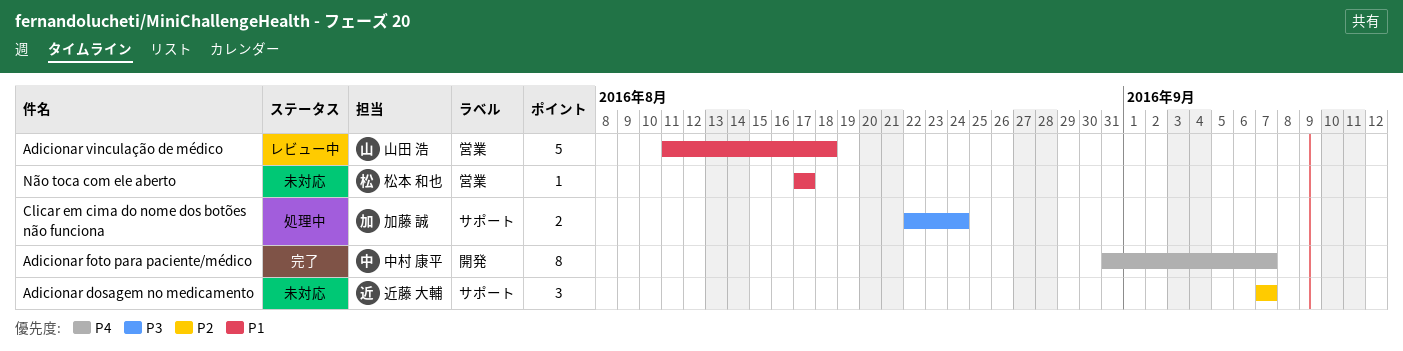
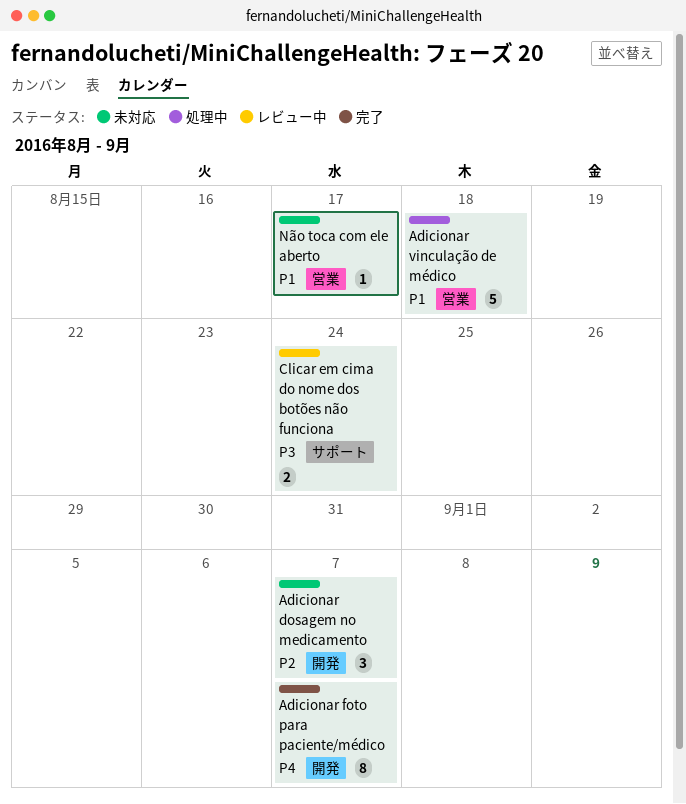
Adicionar dosagem no medicamento, label: サポート -> 開発
Adicionar vinculação de médico, status: レビュー中 -> 処理中
Clicar em cima do nome dos botões não funciona, status: 処理中 -> レビュー中

